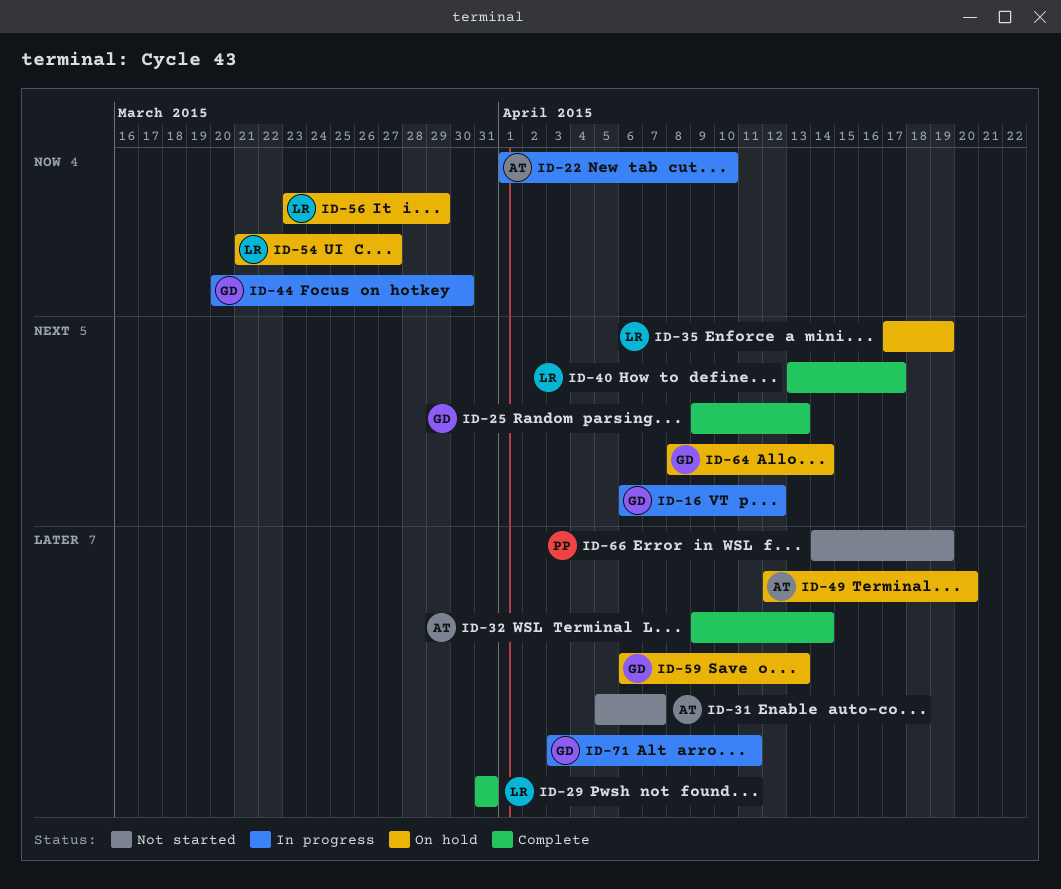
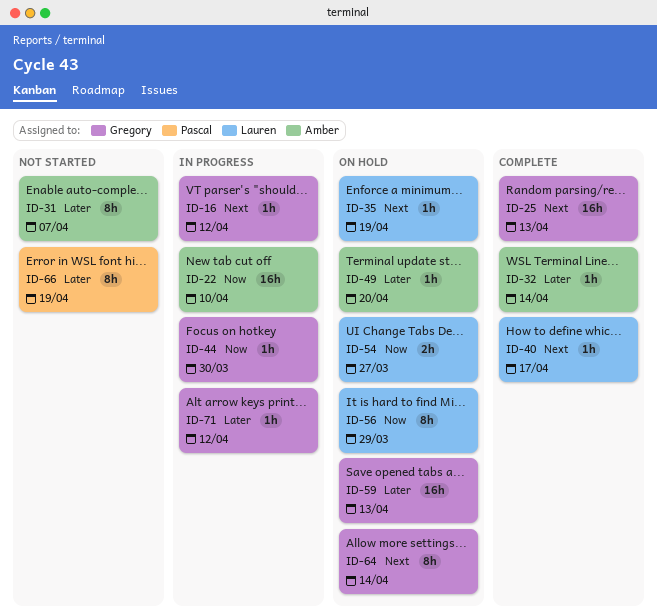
ID-29: present -> none
ID-71, due: Apr 11 -> Apr 12

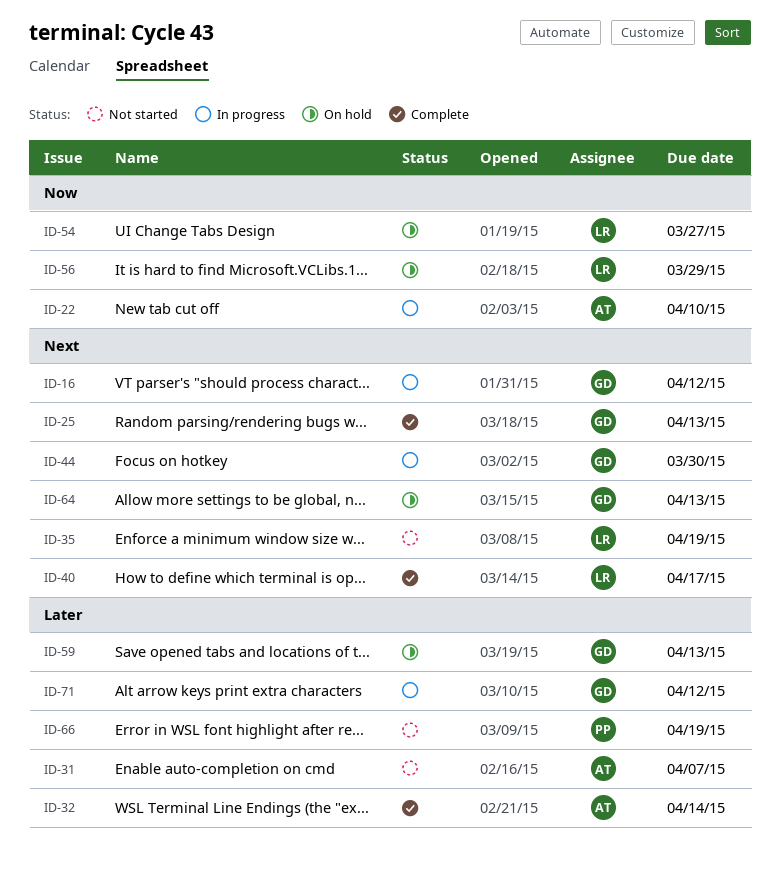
ID-35, status: On hold -> Not started
ID-44, priority: Now -> Next
ID-49: present -> none
ID-64, due: Apr 14 -> Apr 13

